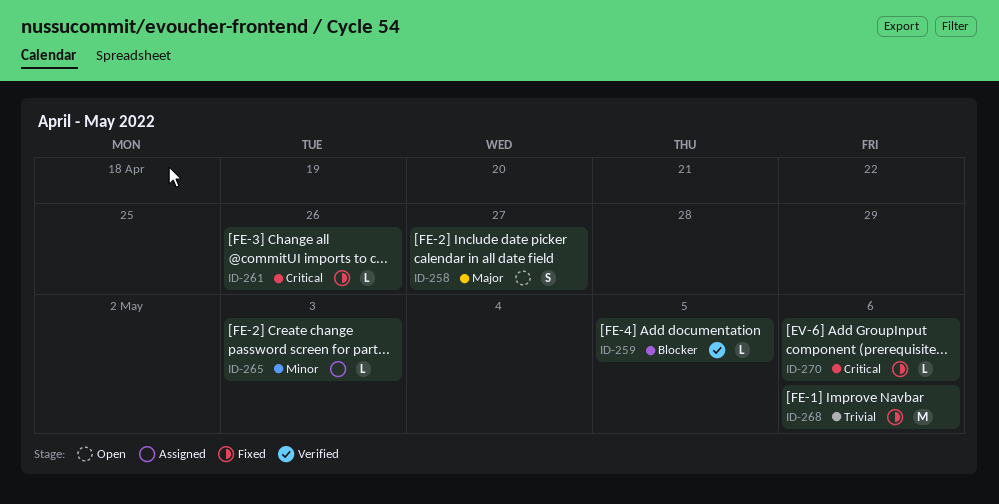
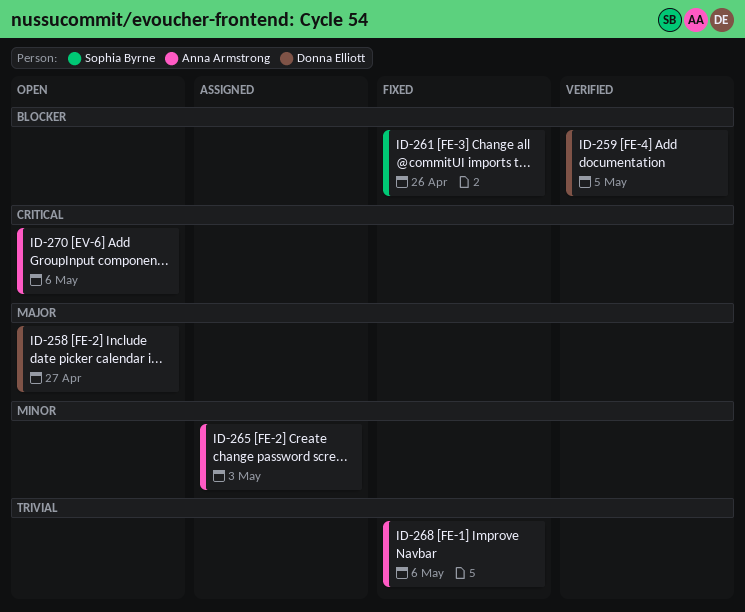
ID-261, priority: Critical -> Blocker
ID-270, status: Fixed -> Open

